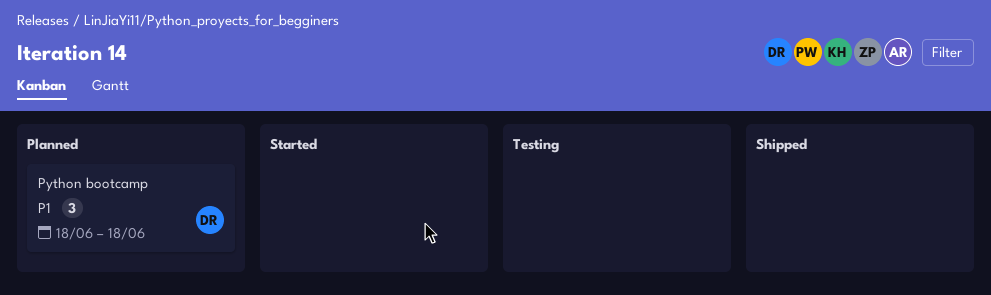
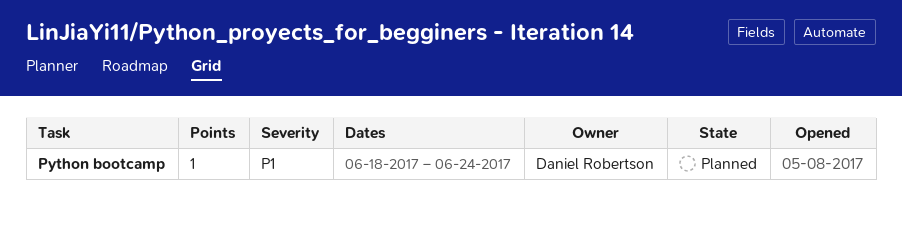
Python bootcamp, estimate: 3 -> 1
Python bootcamp, due: Jun 18 -> Jun 24

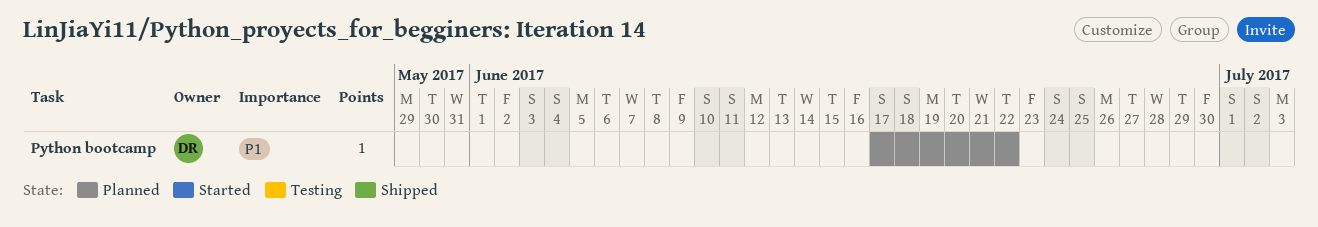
Python bootcamp, start: Jun 18 -> Jun 17
Python bootcamp, due: Jun 24 -> Jun 22

